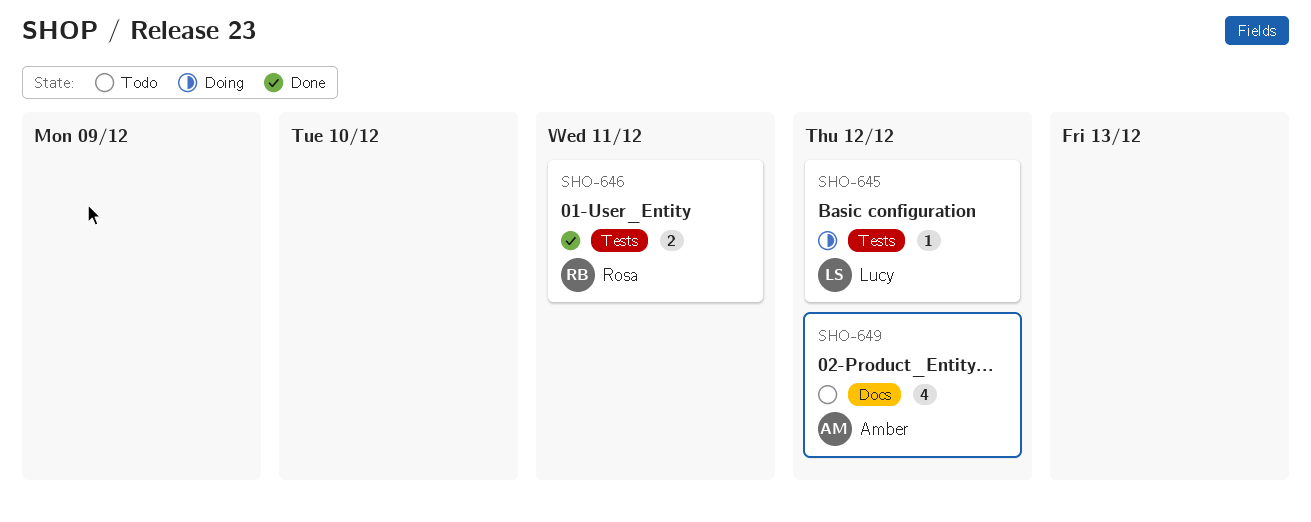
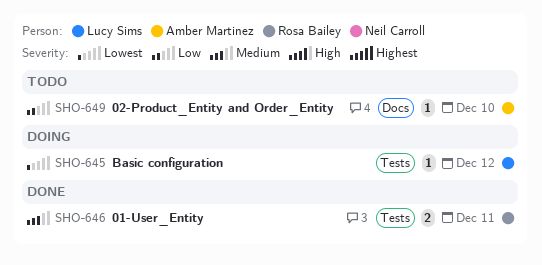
SHO-649, estimate: 4 -> 1
SHO-649, due: Dec 12 -> Dec 10

